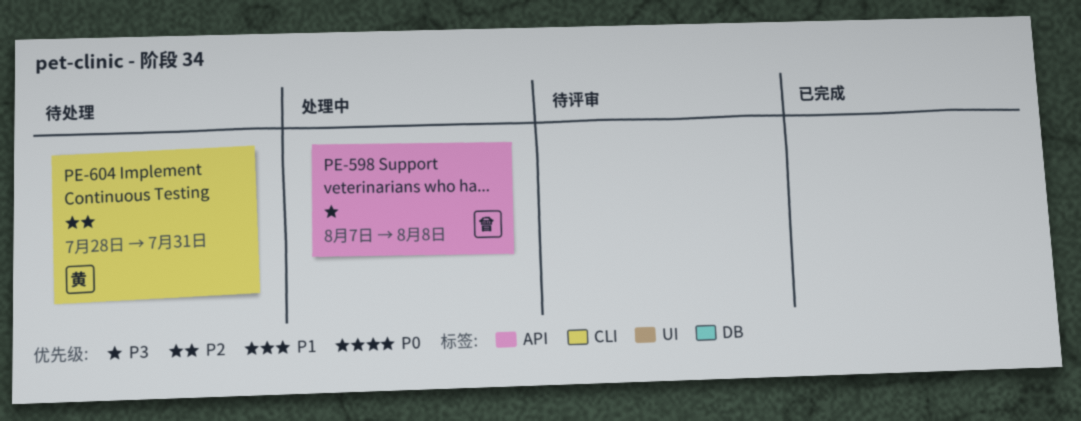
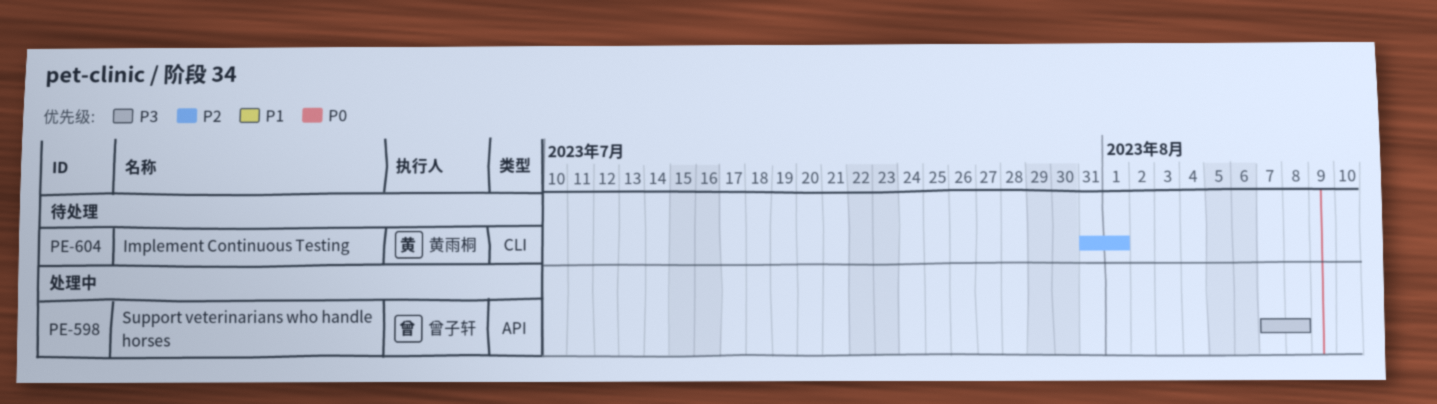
PE-604, start: Jul 28 -> Jul 31
PE-604, due: Jul 31 -> Aug 1

